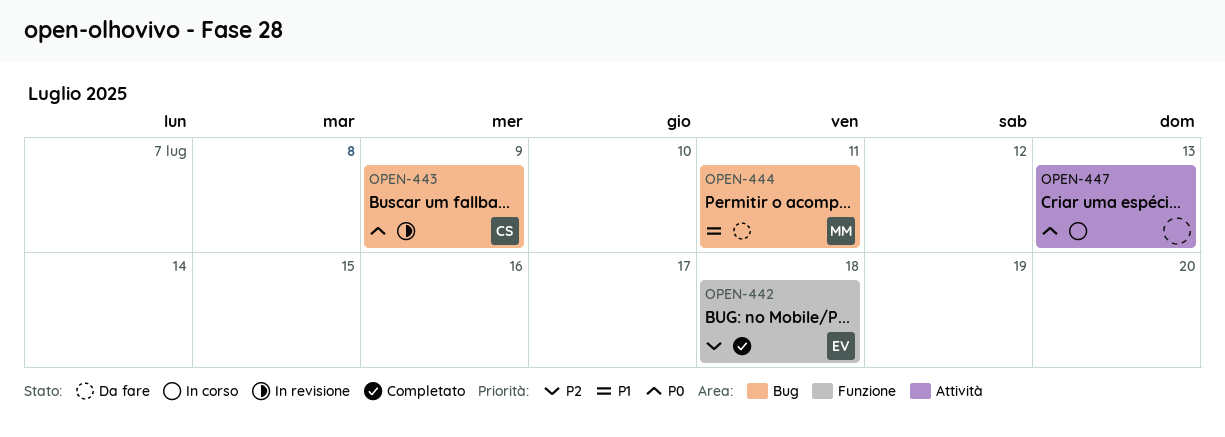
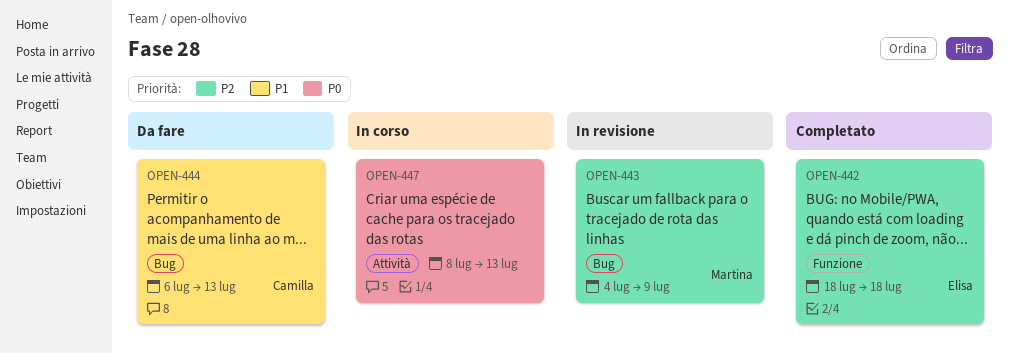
OPEN-443, owner: Camilla -> Martina
OPEN-443, priority: P0 -> P2
OPEN-444, owner: Martina -> Camilla
OPEN-444, due: Jul 11 -> Jul 13

